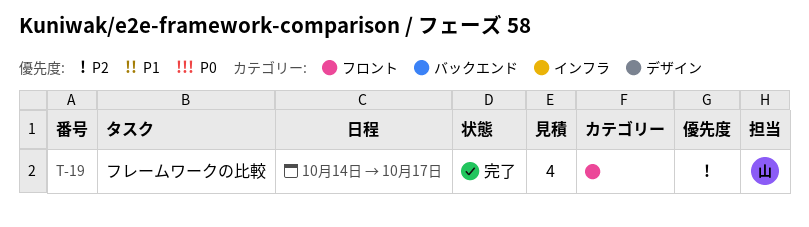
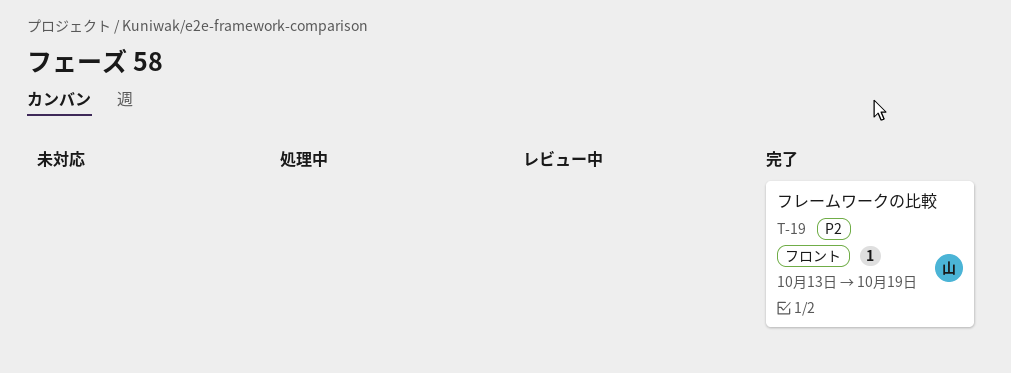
T-19, estimate: 4 -> 1
T-19, start: Oct 14 -> Oct 13
T-19, due: Oct 17 -> Oct 19

